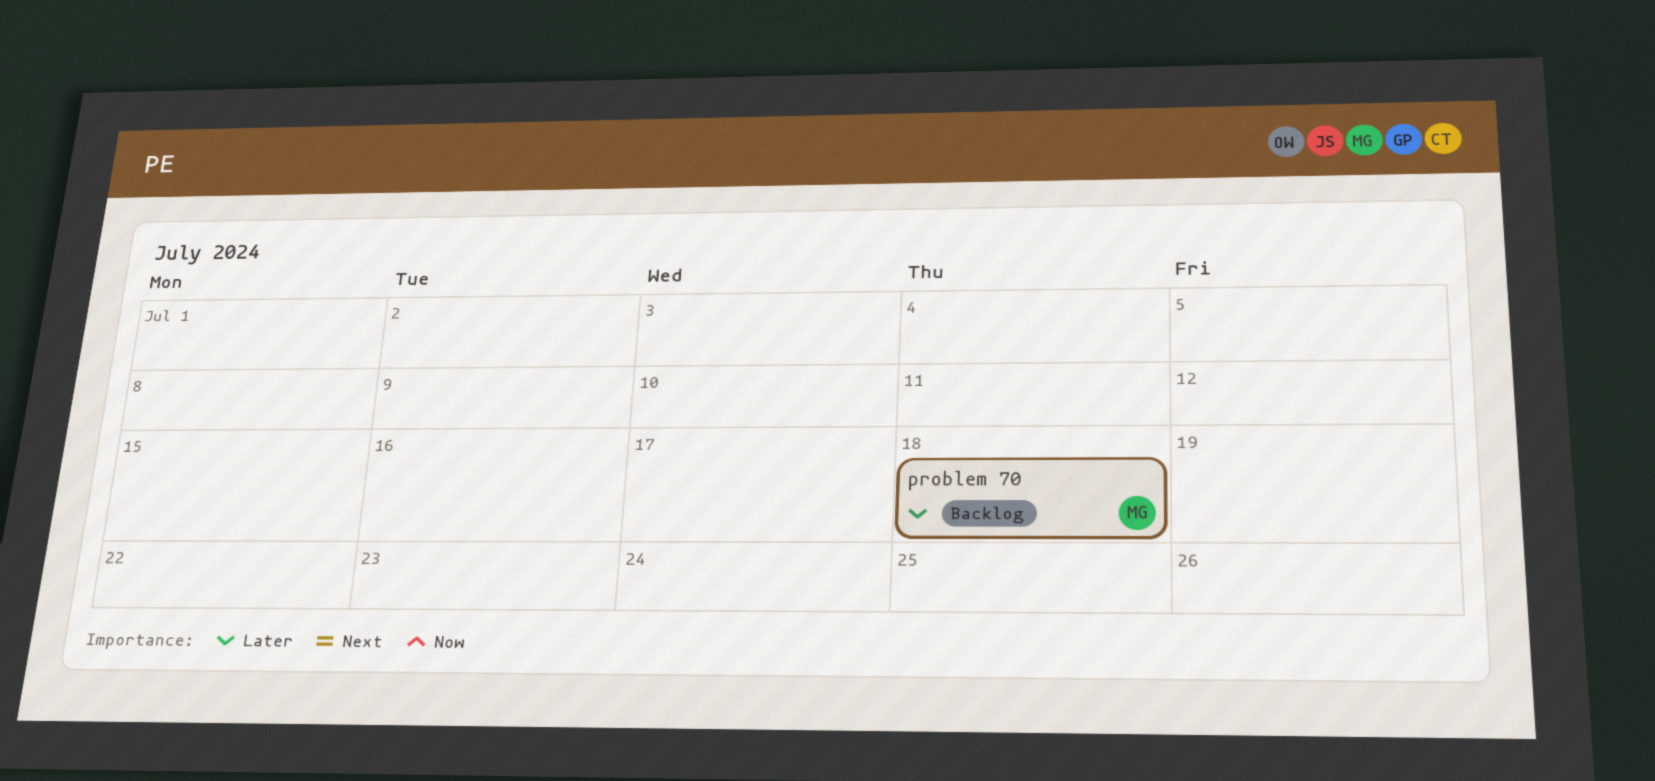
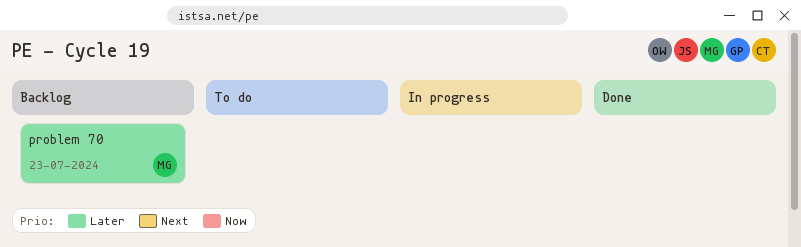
problem 70, due: Jul 18 -> Jul 23

